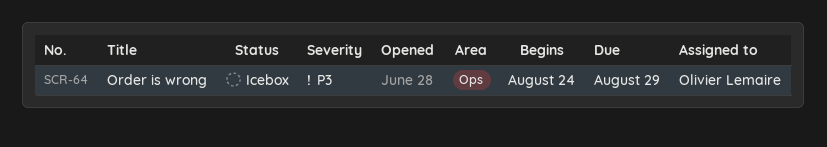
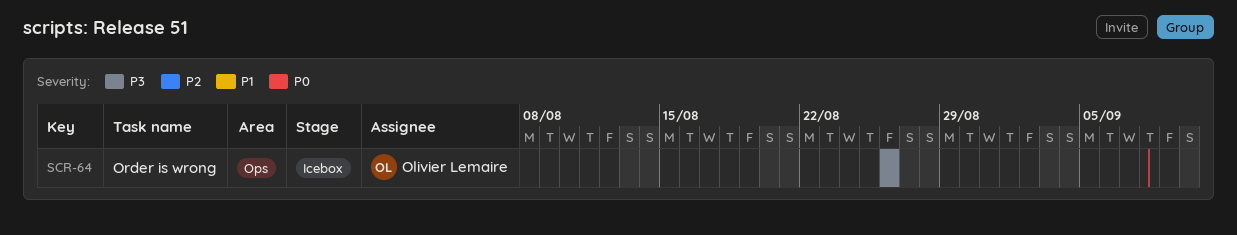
SCR-64, start: Aug 24 -> Aug 26
SCR-64, due: Aug 29 -> Aug 26

